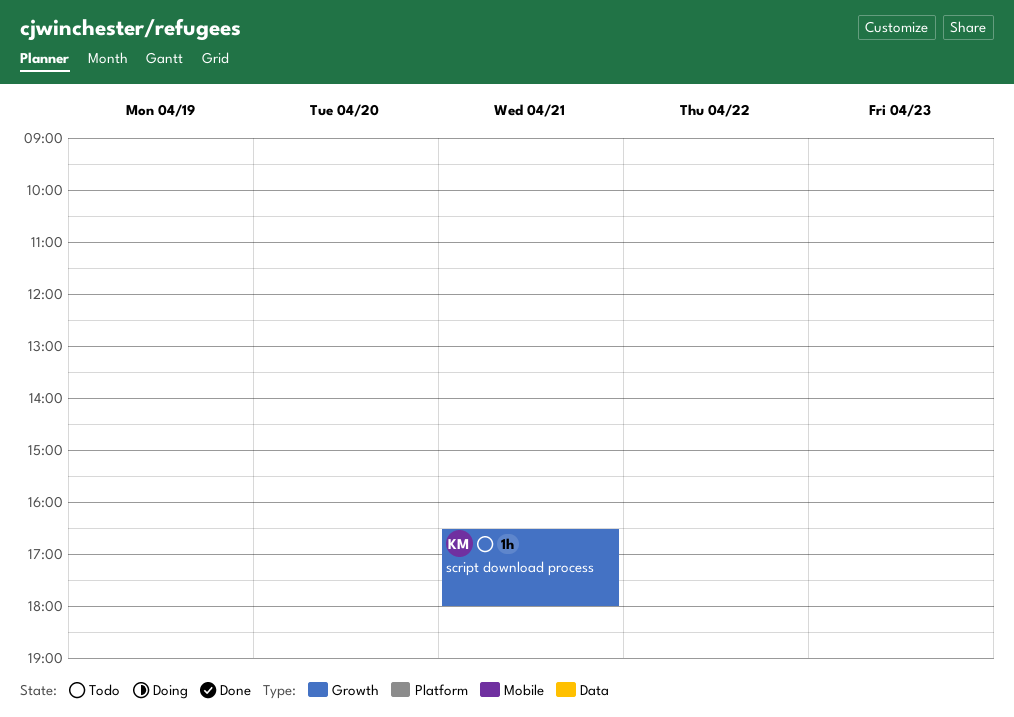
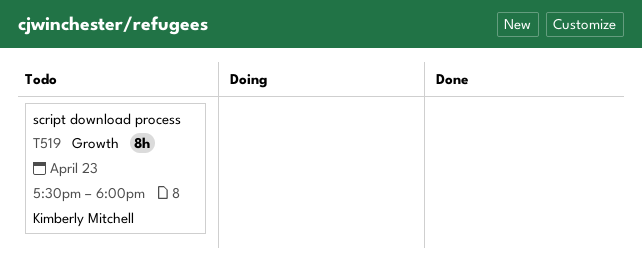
script download process, estimate: 1h -> 8h
script download process, day: Apr 21 -> Apr 23
script download process, begins: 16:30 -> 17:30

